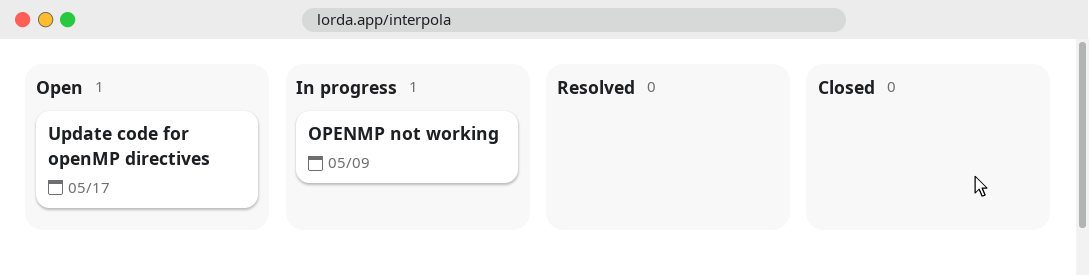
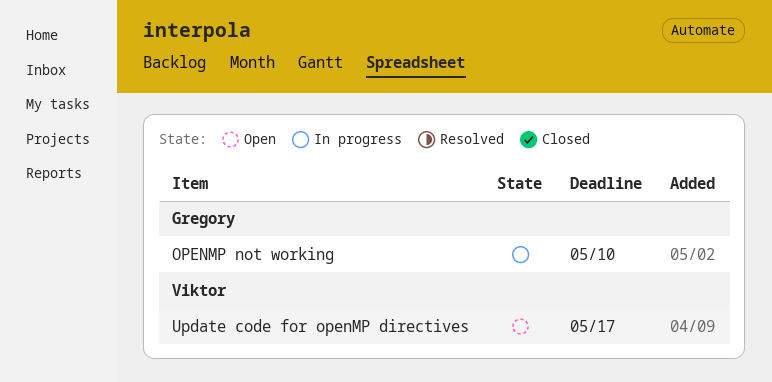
OPENMP not working, due: May 9 -> May 10

